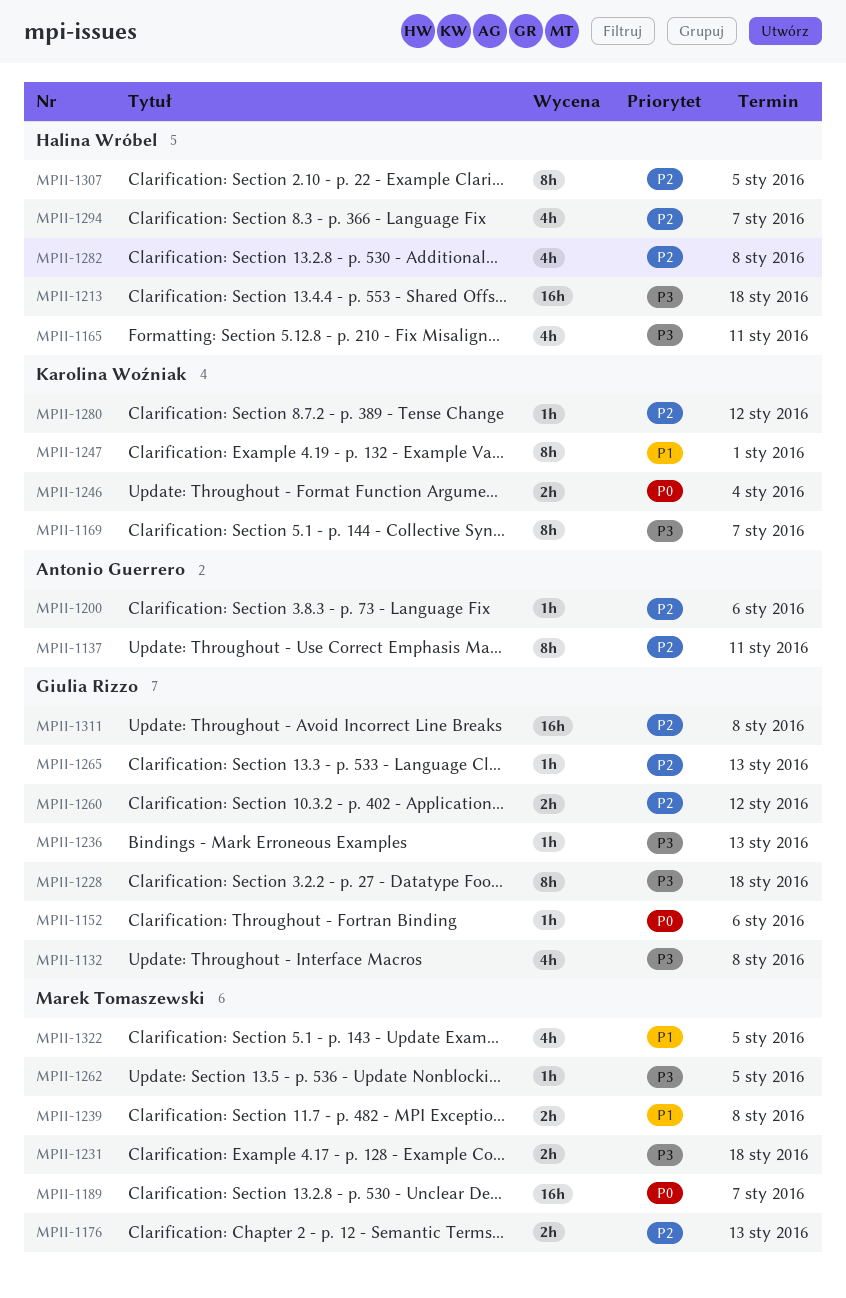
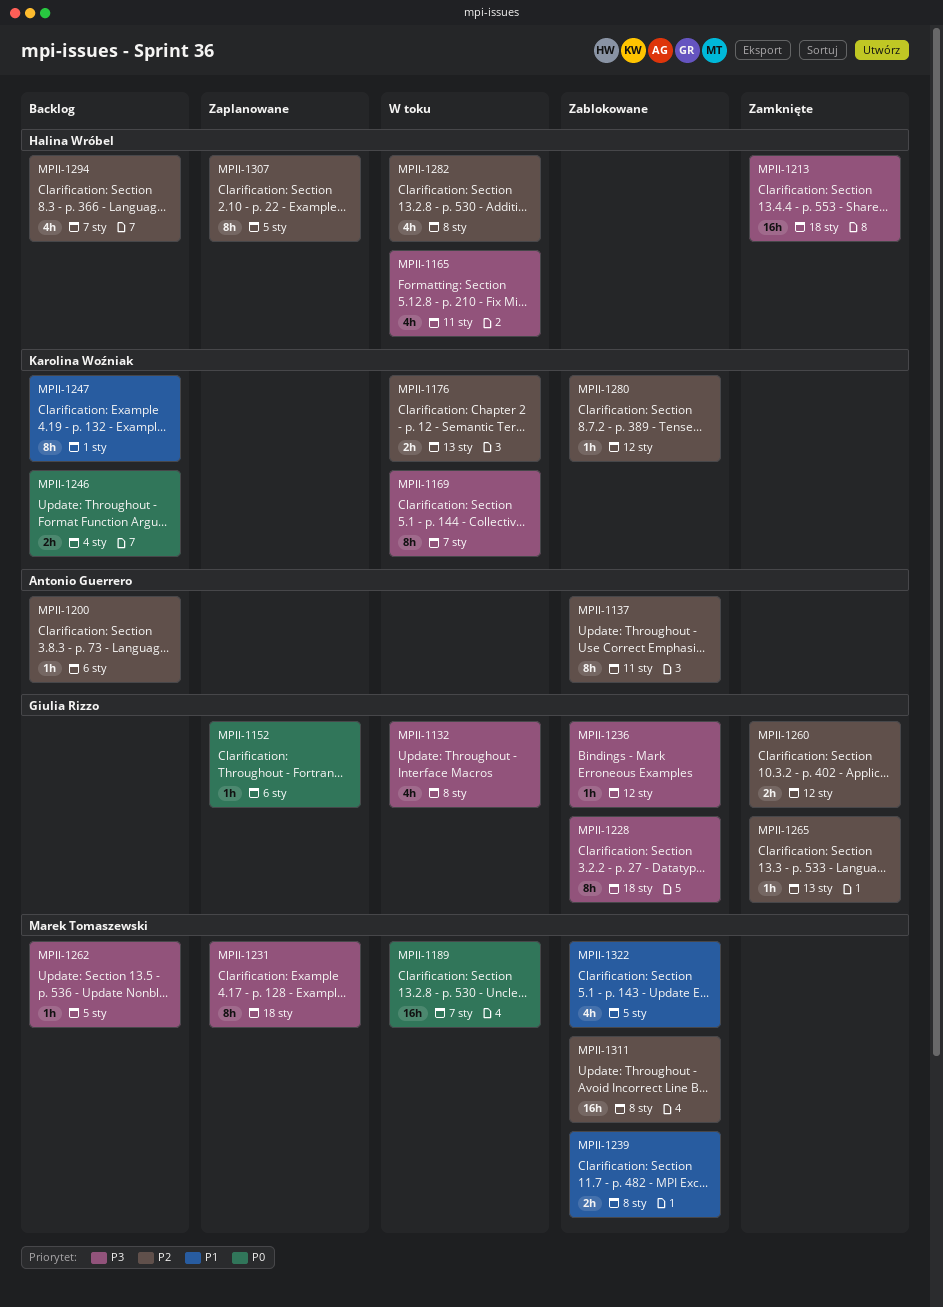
MPII-1176, owner: Marek Tomaszewski -> Karolina Woźniak
MPII-1231, estimate: 2h -> 8h
MPII-1236, due: Jan 13 -> Jan 12
MPII-1311, owner: Giulia Rizzo -> Marek Tomaszewski

